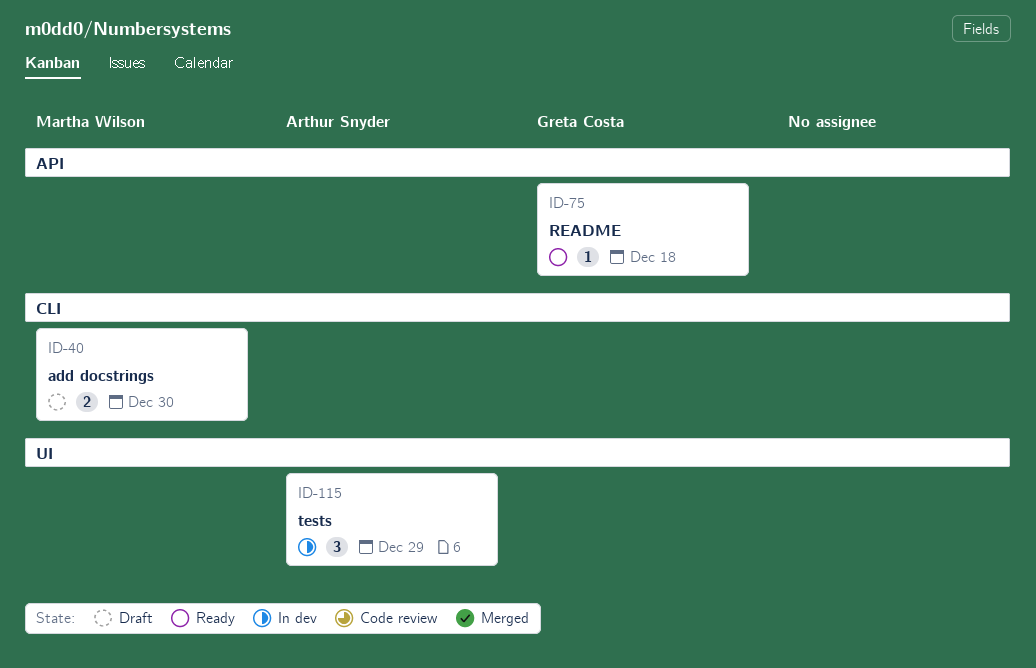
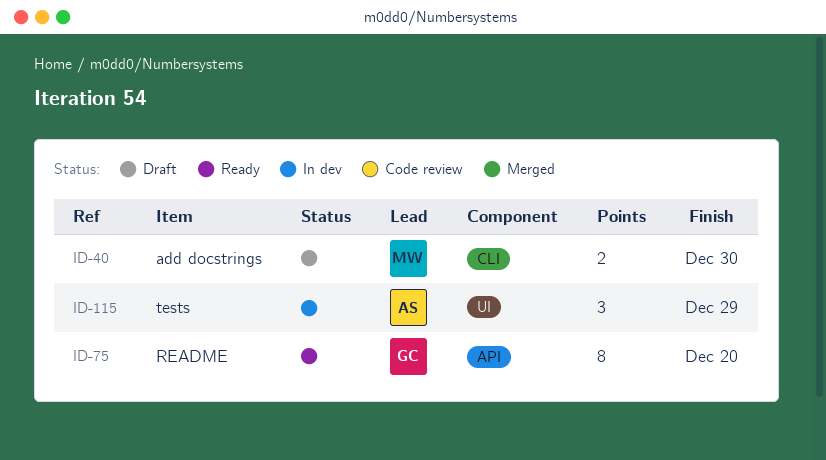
ID-75, estimate: 1 -> 8
ID-75, due: Dec 18 -> Dec 20

